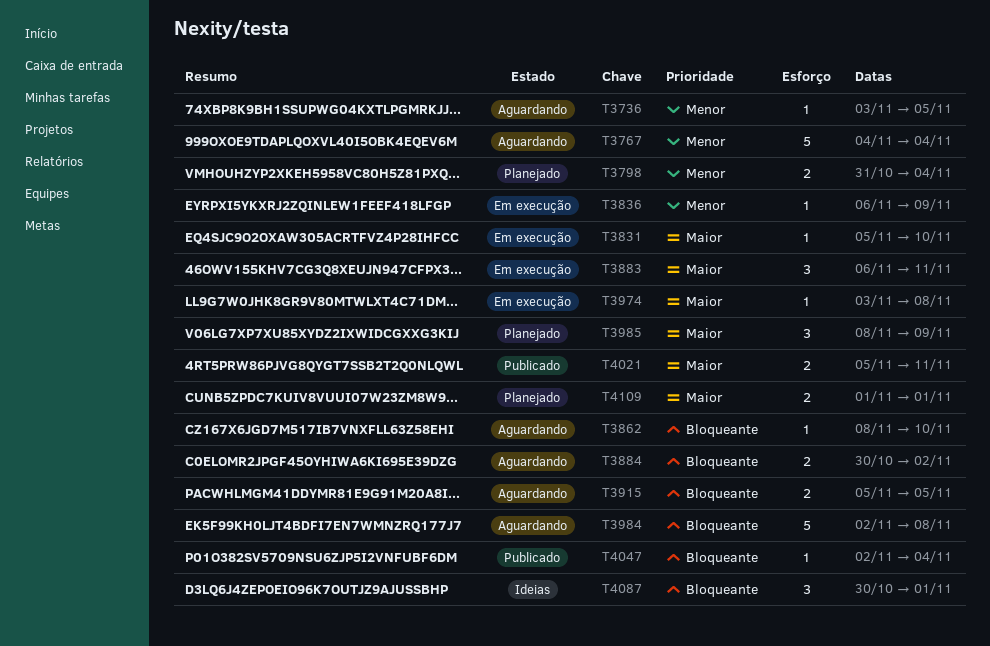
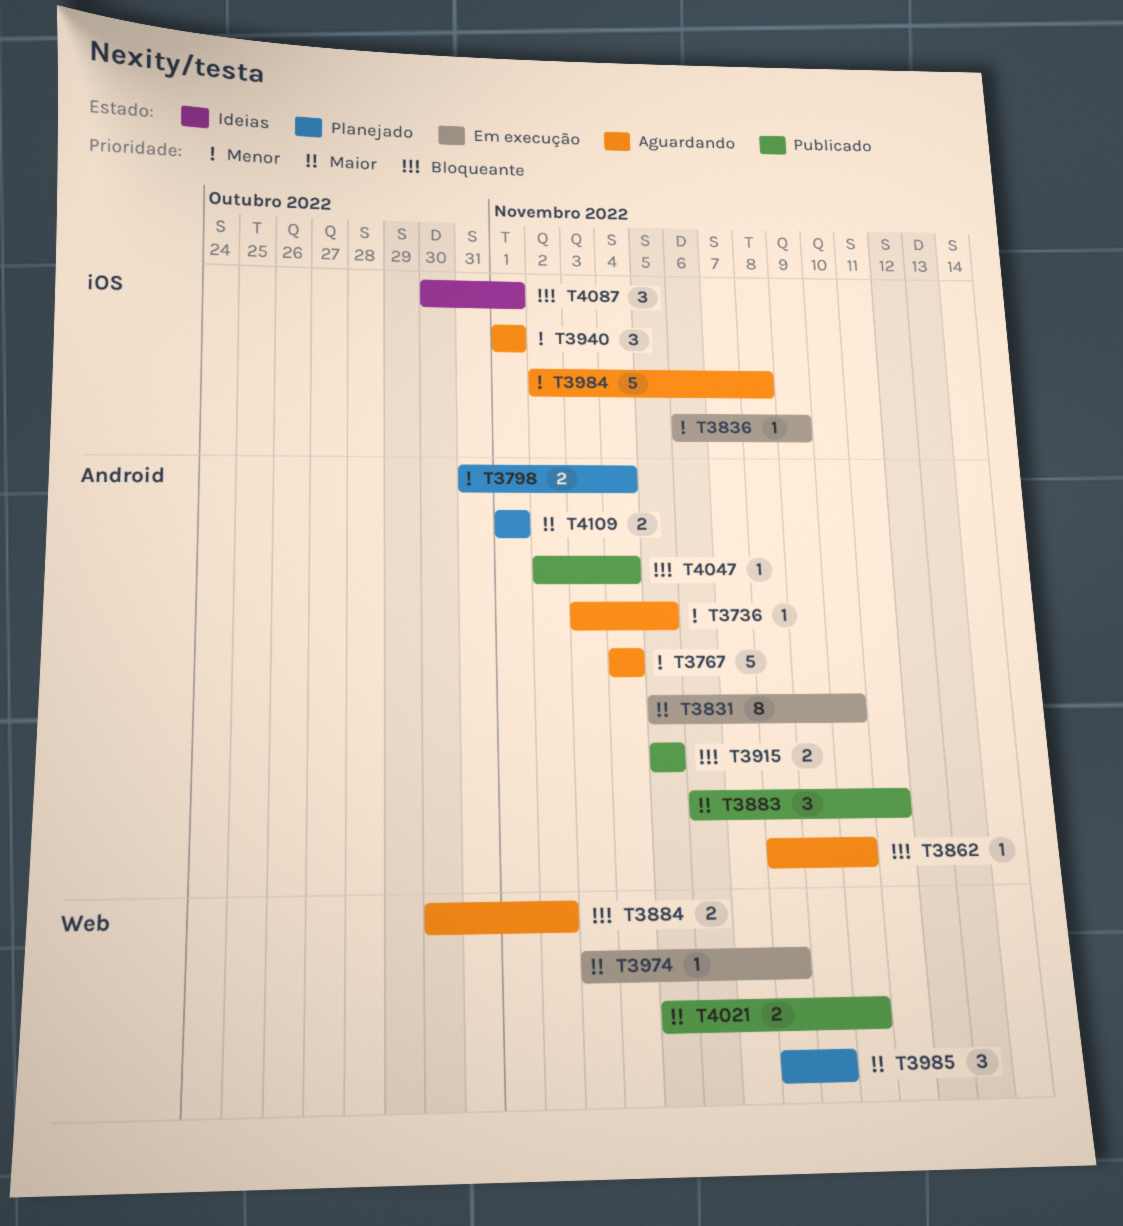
T3831, estimate: 1 -> 8
T3883, status: Em execução -> Publicado
T3915, status: Aguardando -> Publicado
T3940: none -> present
T3984, priority: Bloqueante -> Menor
T4021, due: Nov 11 -> Nov 10

